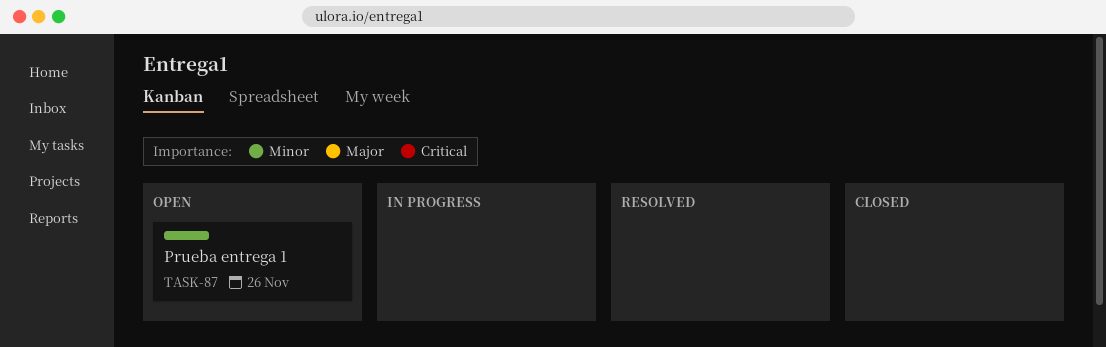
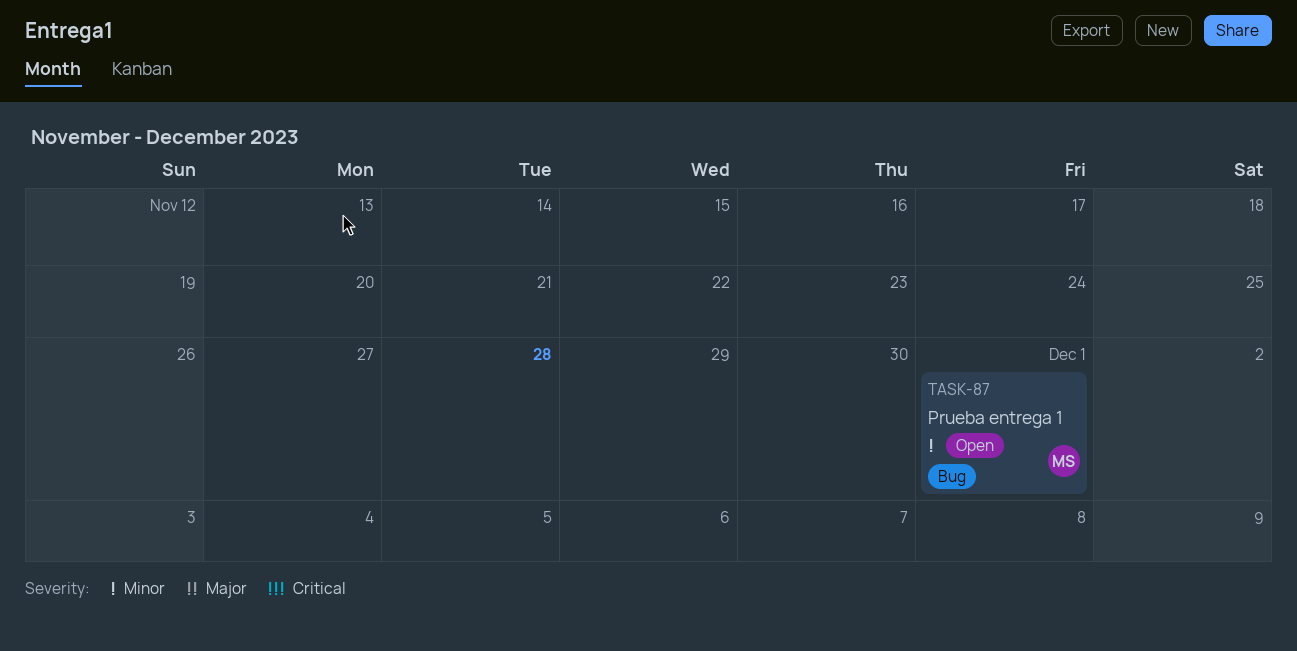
TASK-87, due: Nov 26 -> Dec 1

